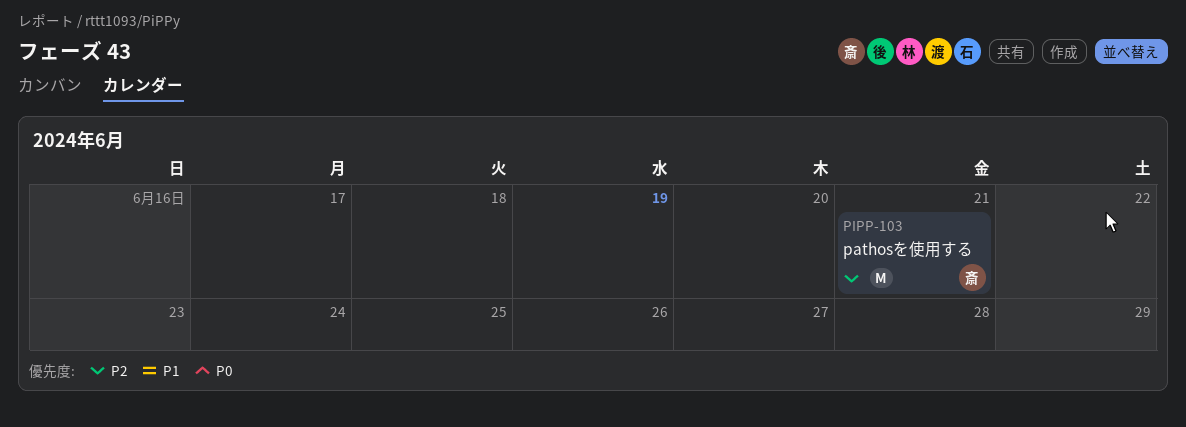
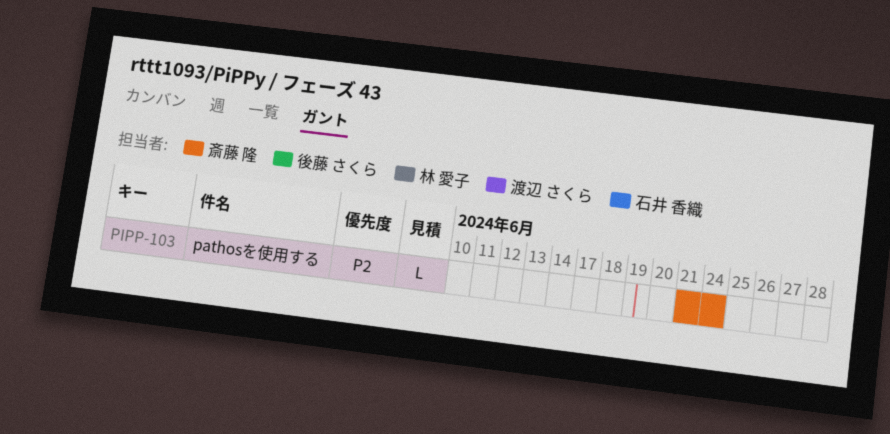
PIPP-103, estimate: M -> L
PIPP-103, due: Jun 21 -> Jun 24

